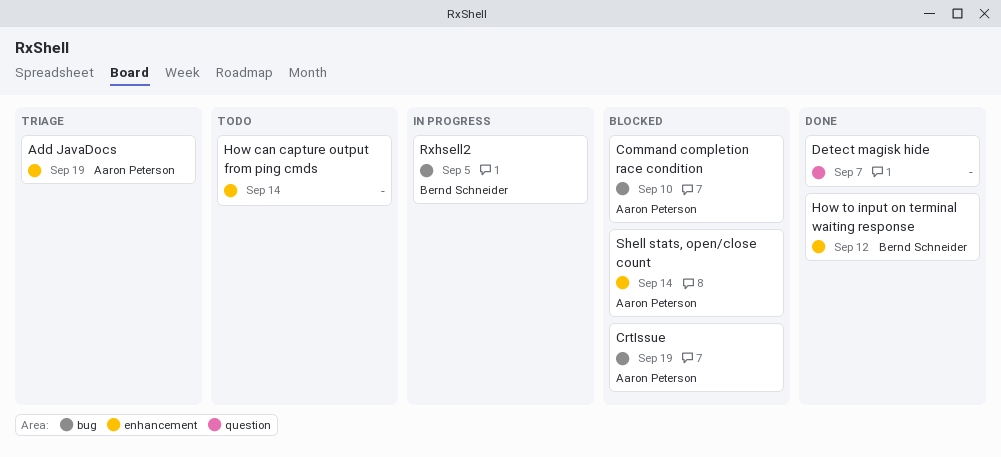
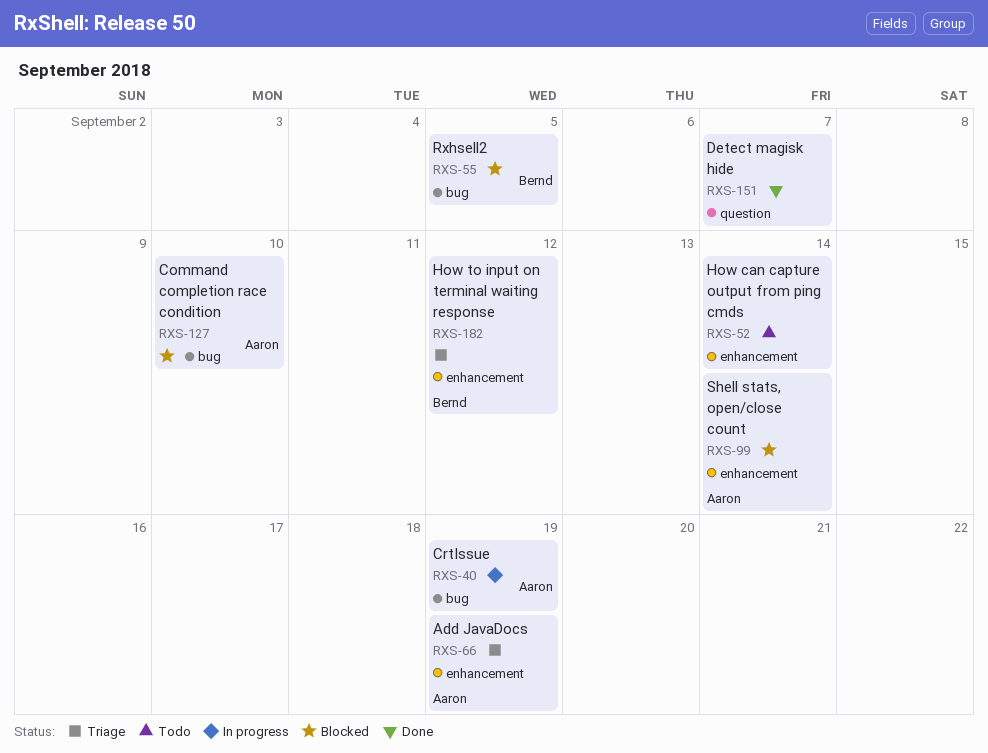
CrtIssue, status: Blocked -> In progress
How to input on terminal waiting response, status: Done -> Triage
Rxhsell2, status: In progress -> Blocked

